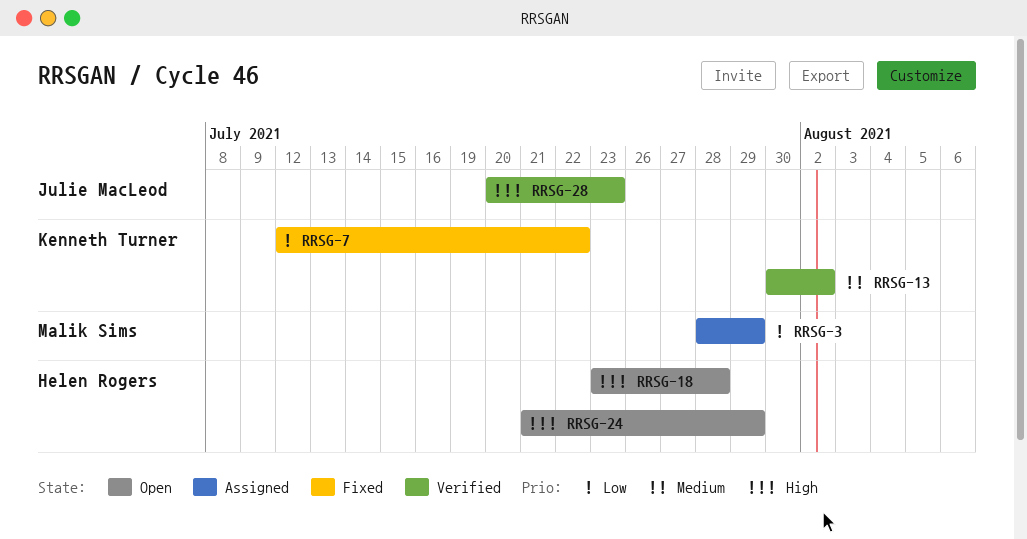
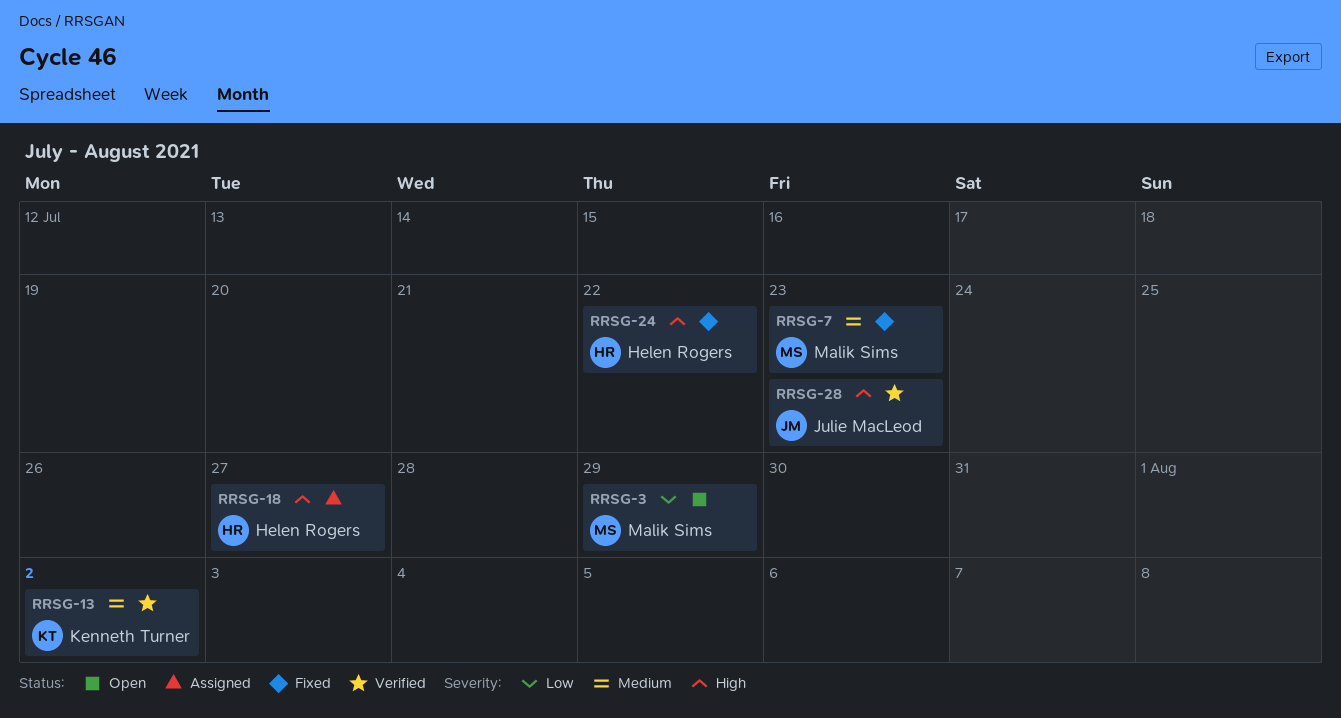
RRSG-3, status: Assigned -> Open
RRSG-7, owner: Kenneth Turner -> Malik Sims
RRSG-7, priority: Low -> Medium
RRSG-7, due: Jul 22 -> Jul 23
RRSG-18, status: Open -> Assigned
RRSG-18, due: Jul 28 -> Jul 27
RRSG-24, status: Open -> Fixed
RRSG-24, due: Jul 29 -> Jul 22

